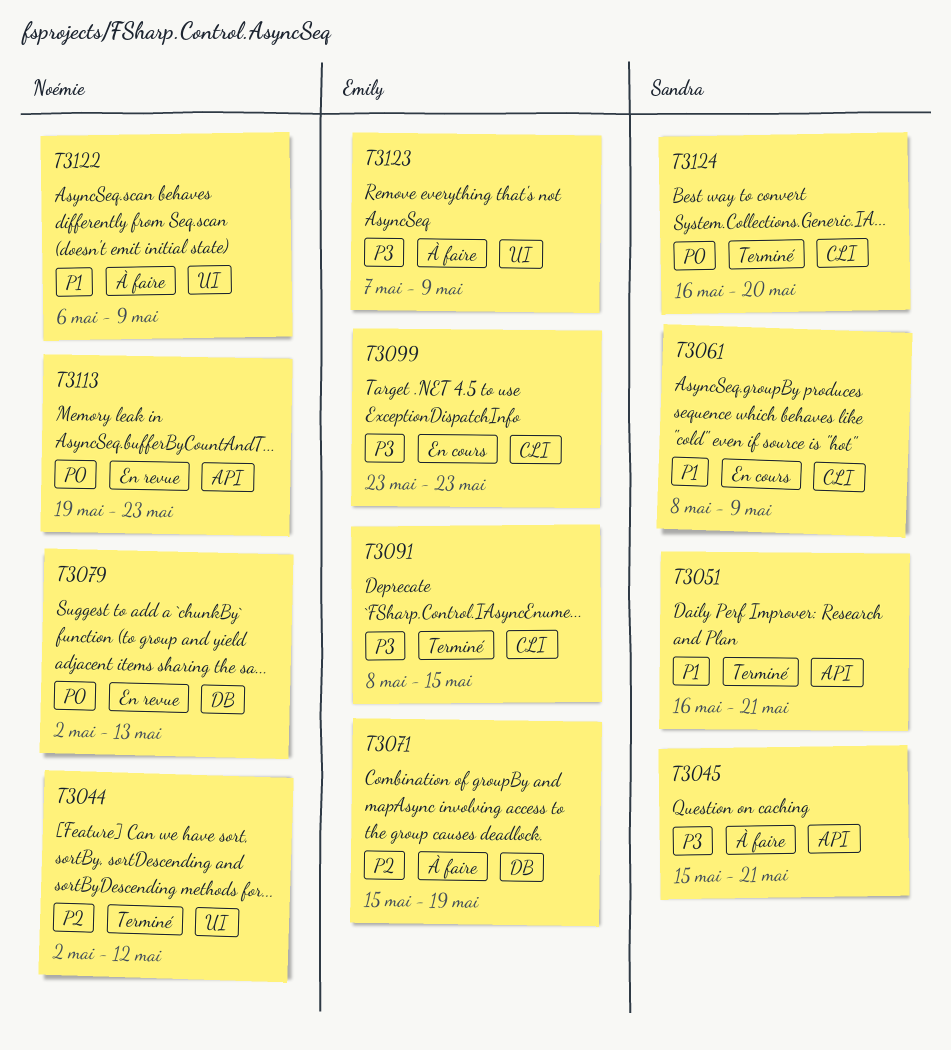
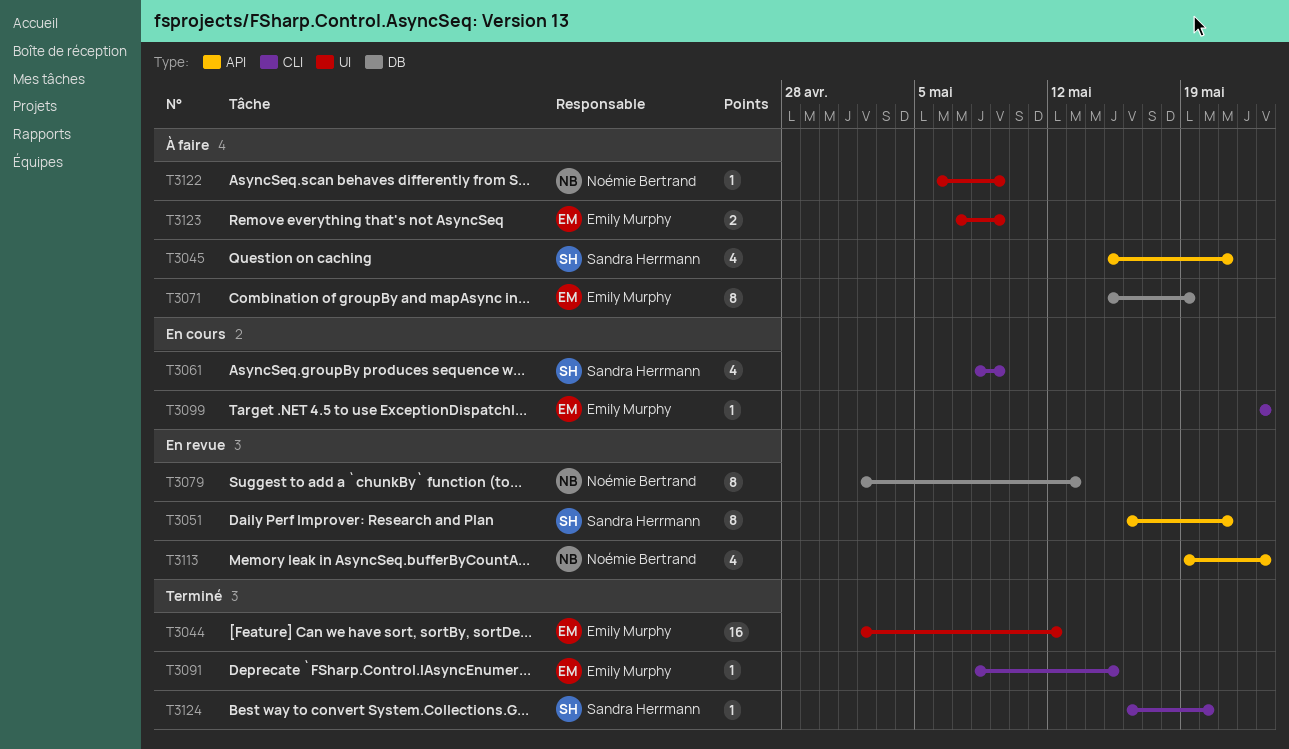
T3044, owner: Noémie Bertrand -> Emily Murphy
T3051, status: Terminé -> En revue

